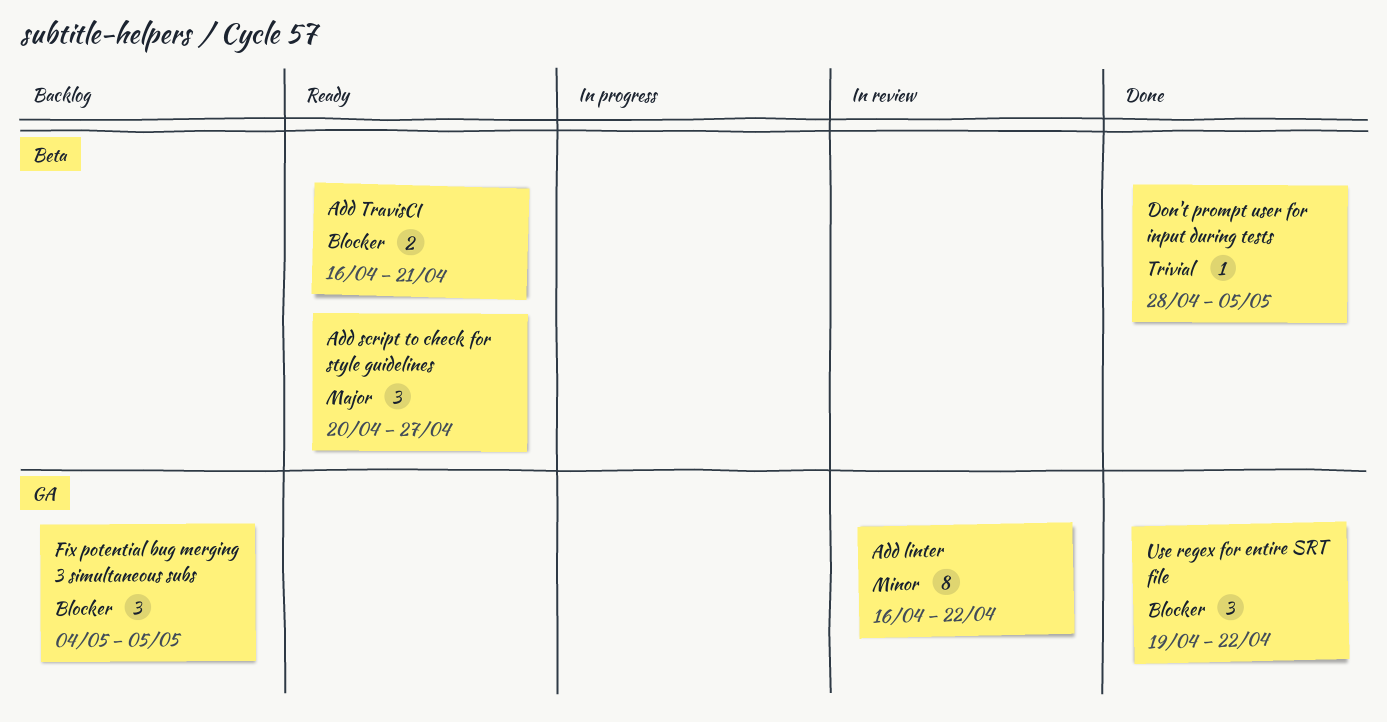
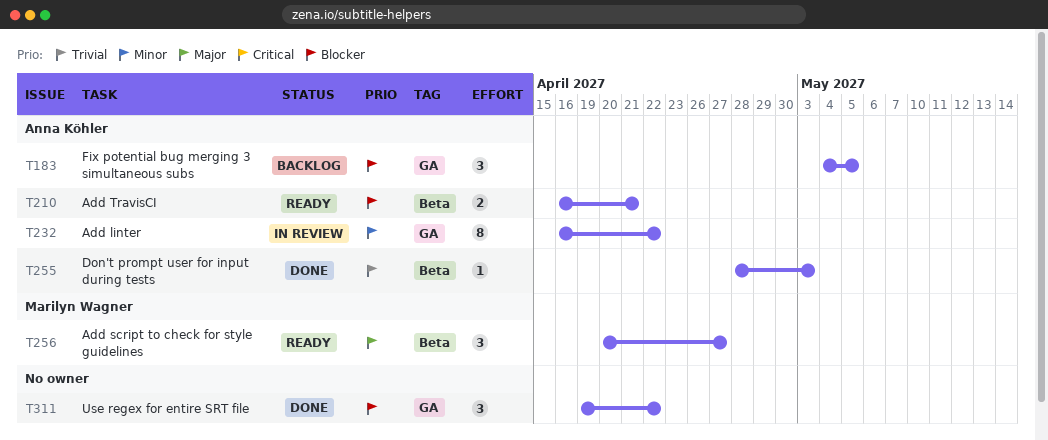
Don't prompt user for input during tests, due: May 5 -> May 3

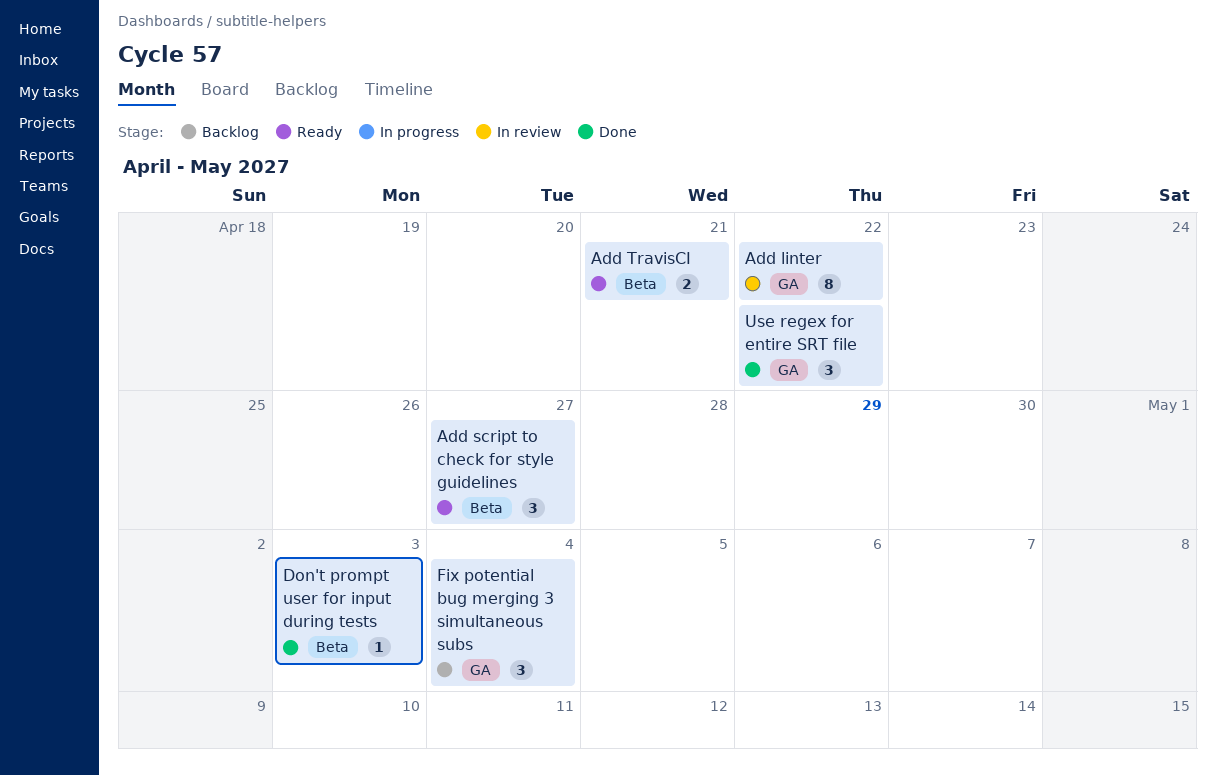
Fix potential bug merging 3 simultaneous subs, due: May 5 -> May 4

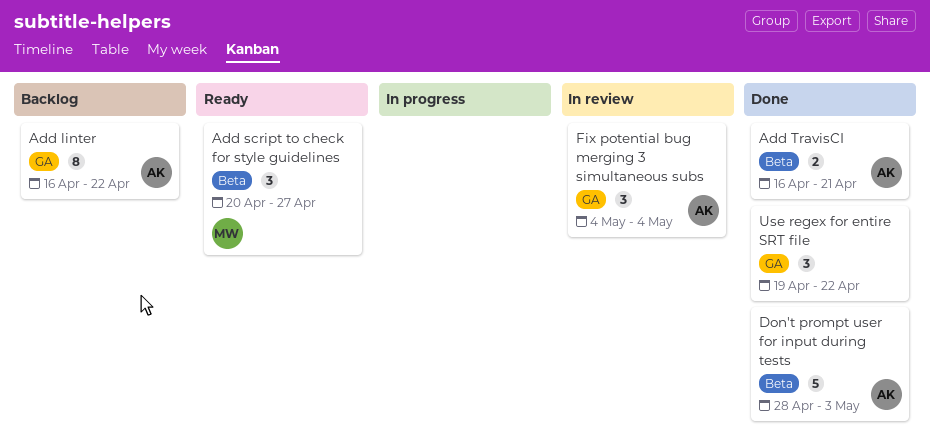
Add linter, status: In review -> Backlog
Add TravisCI, status: Ready -> Done
Don't prompt user for input during tests, estimate: 1 -> 5
Fix potential bug merging 3 simultaneous subs, status: Backlog -> In review

